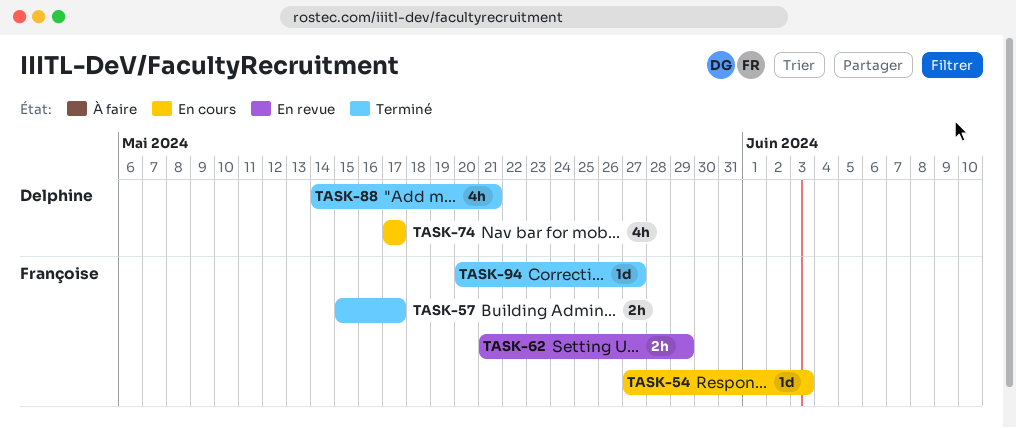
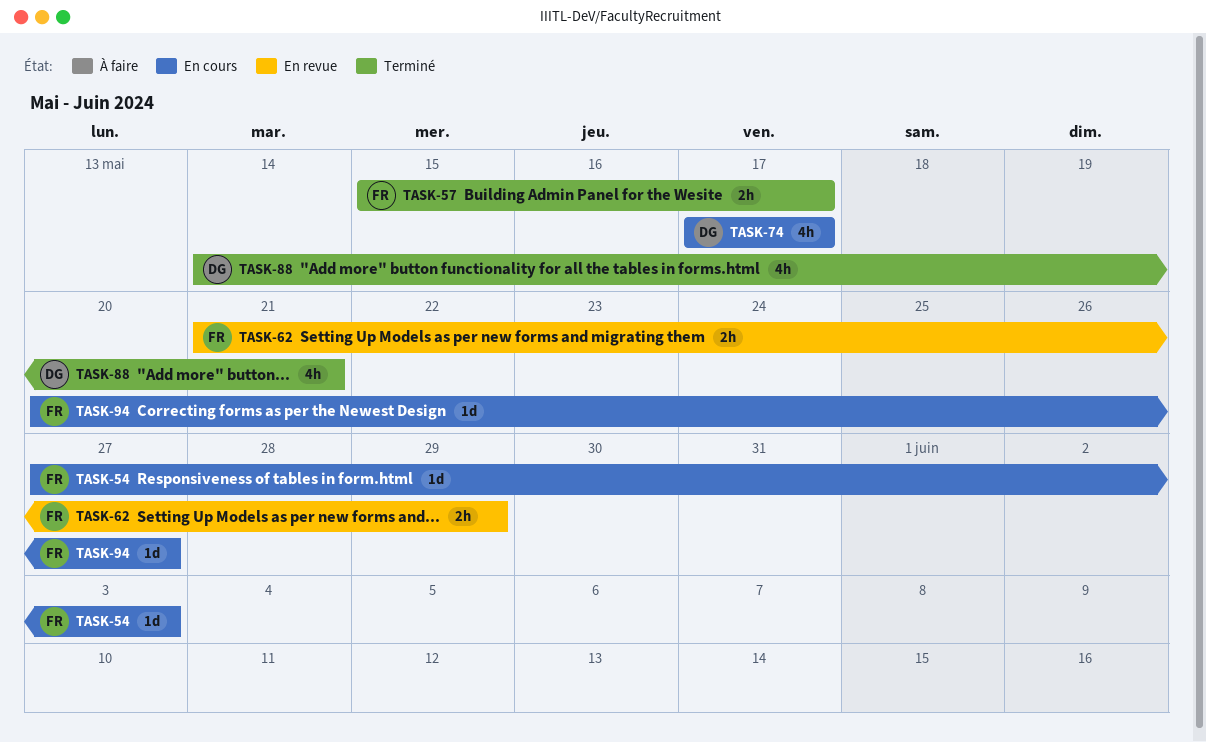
TASK-94, status: Terminé -> En cours

